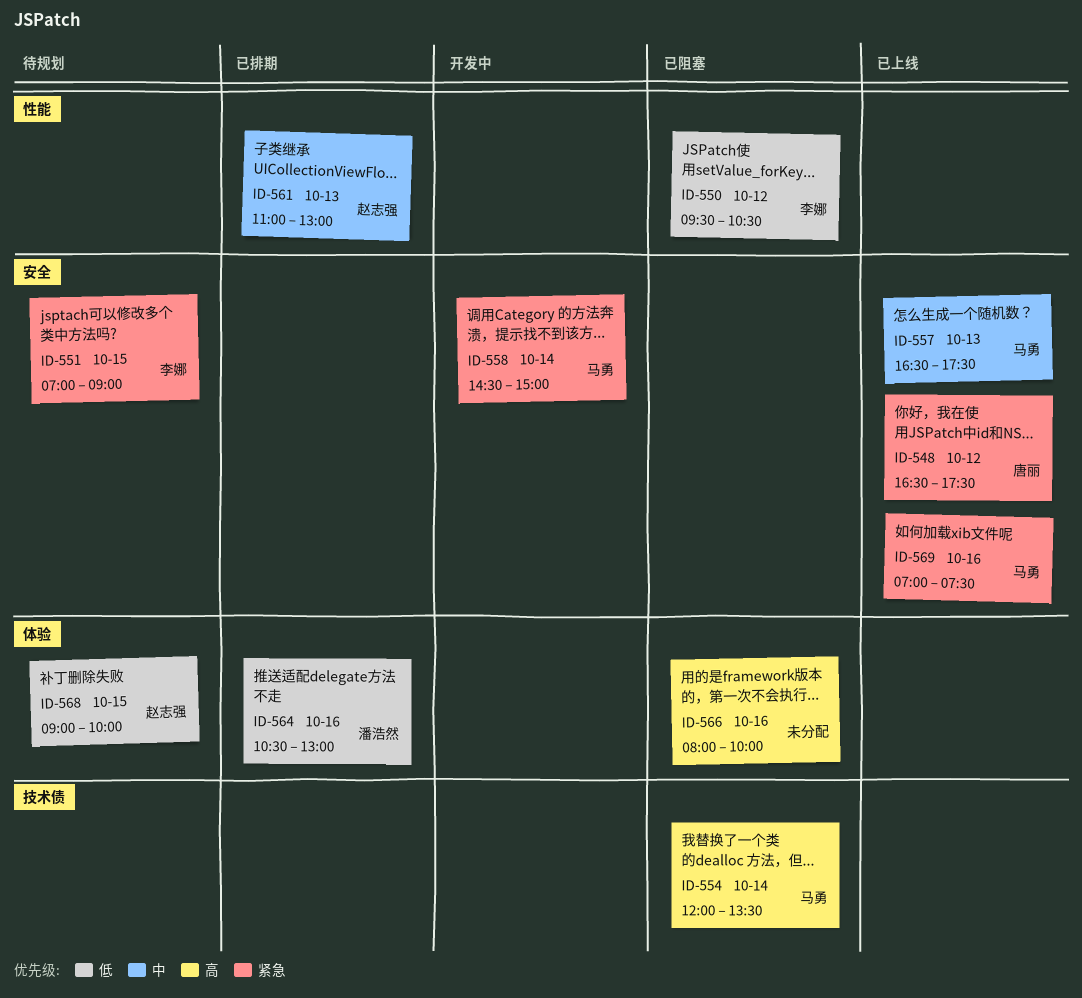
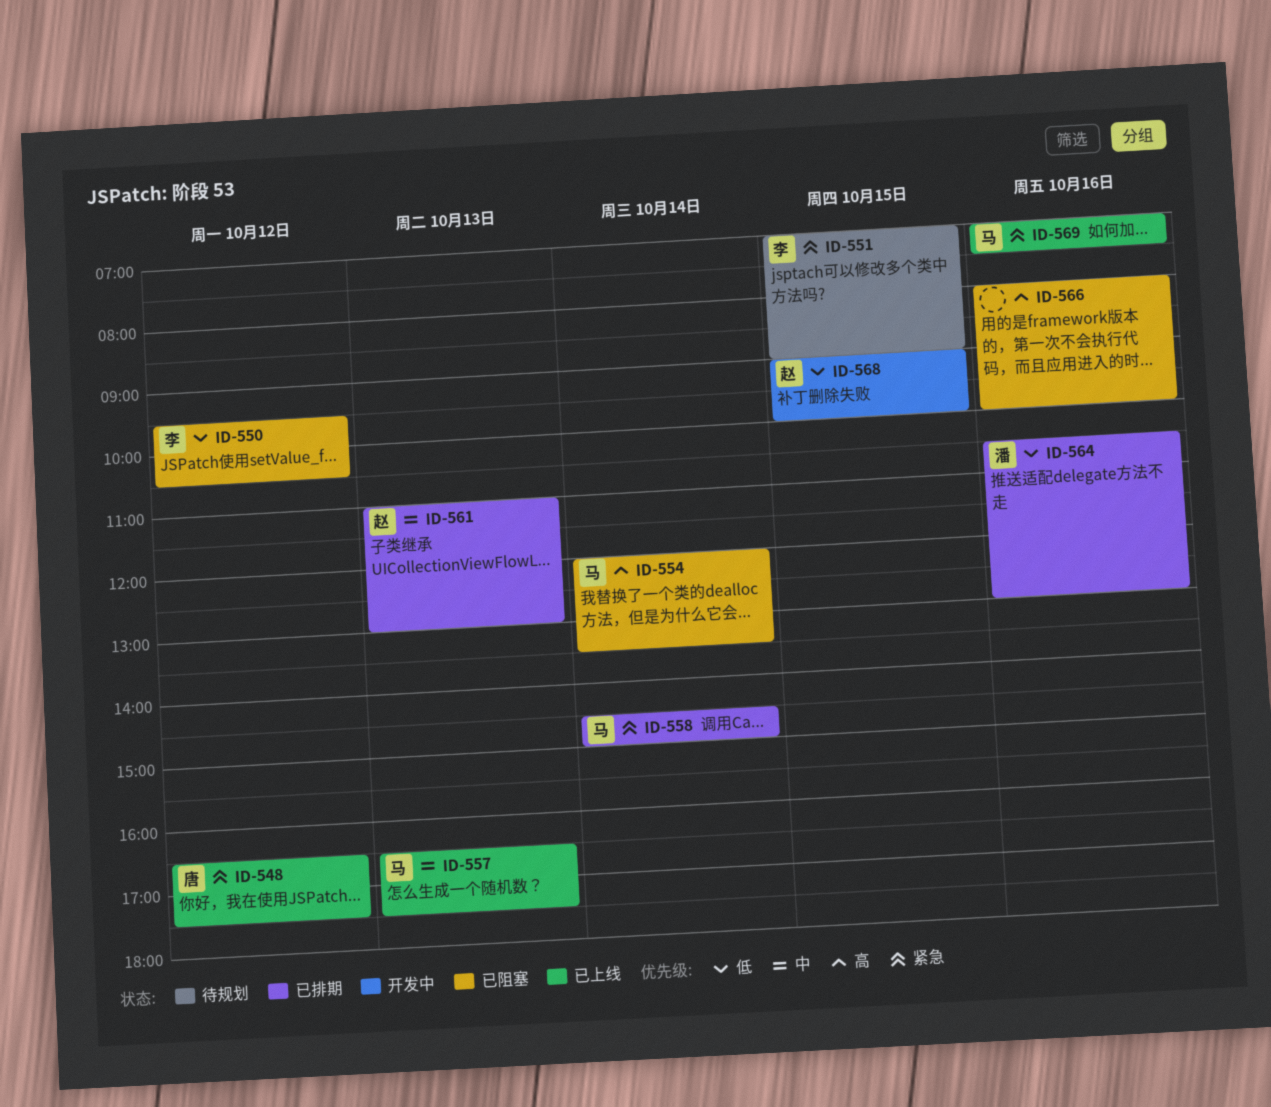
ID-558, status: 开发中 -> 已排期
ID-568, status: 待规划 -> 开发中

